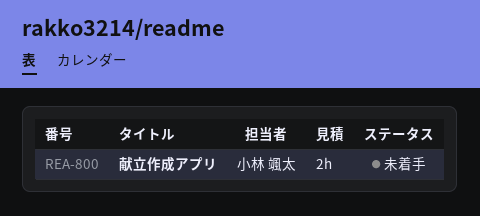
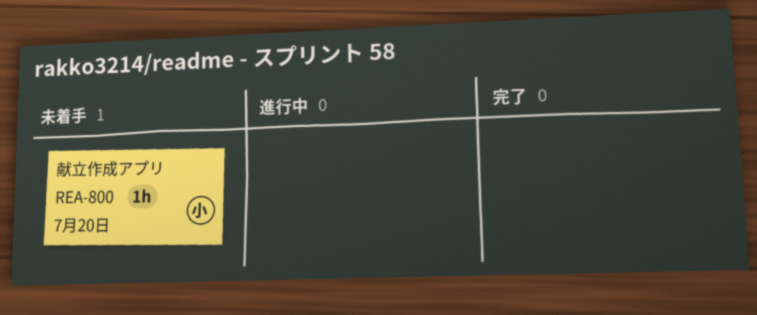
REA-800, estimate: 2h -> 1h

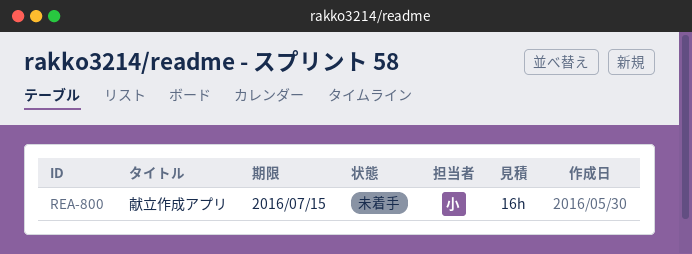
REA-800, estimate: 1h -> 16h
REA-800, due: Jul 20 -> Jul 15

